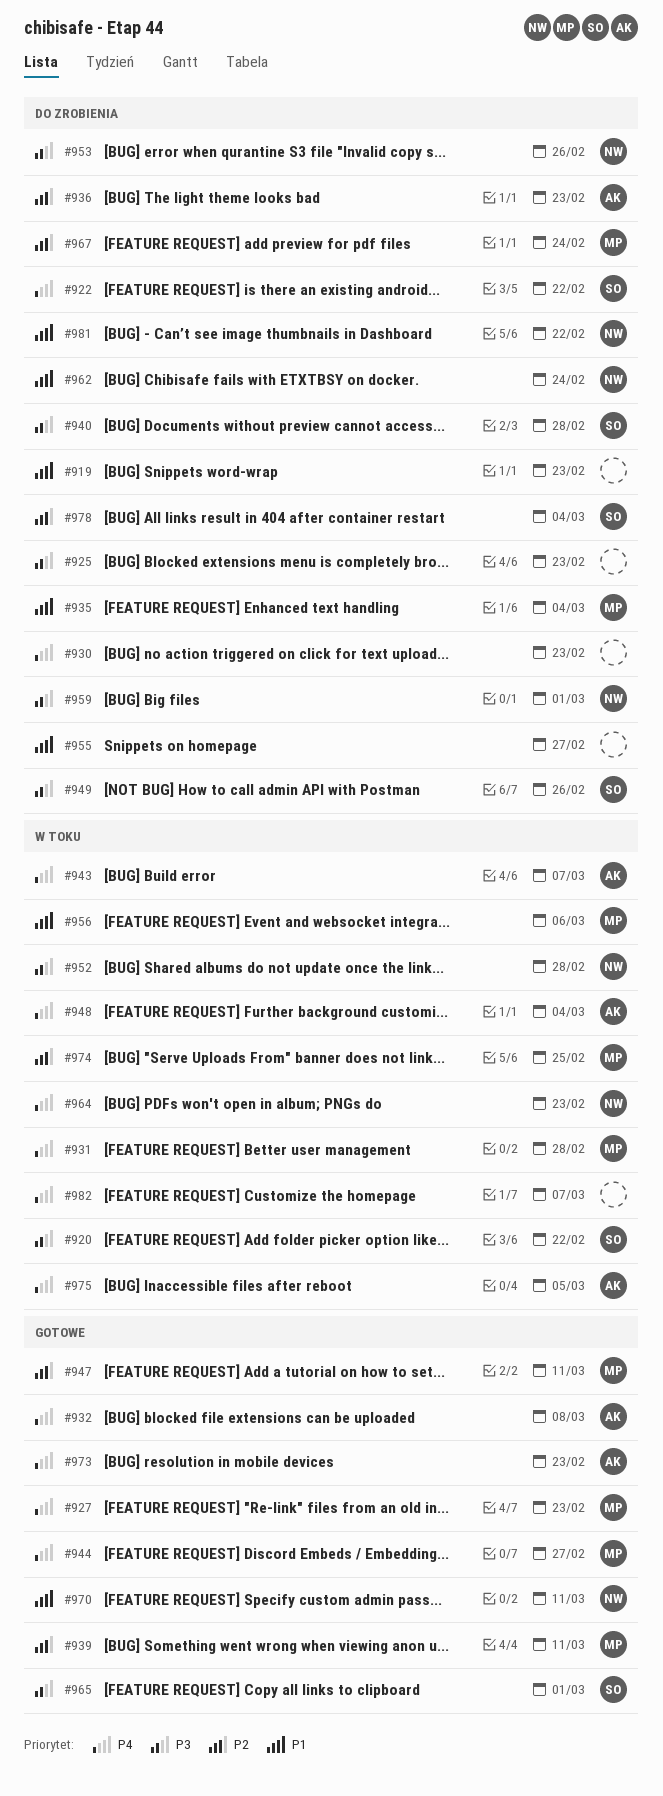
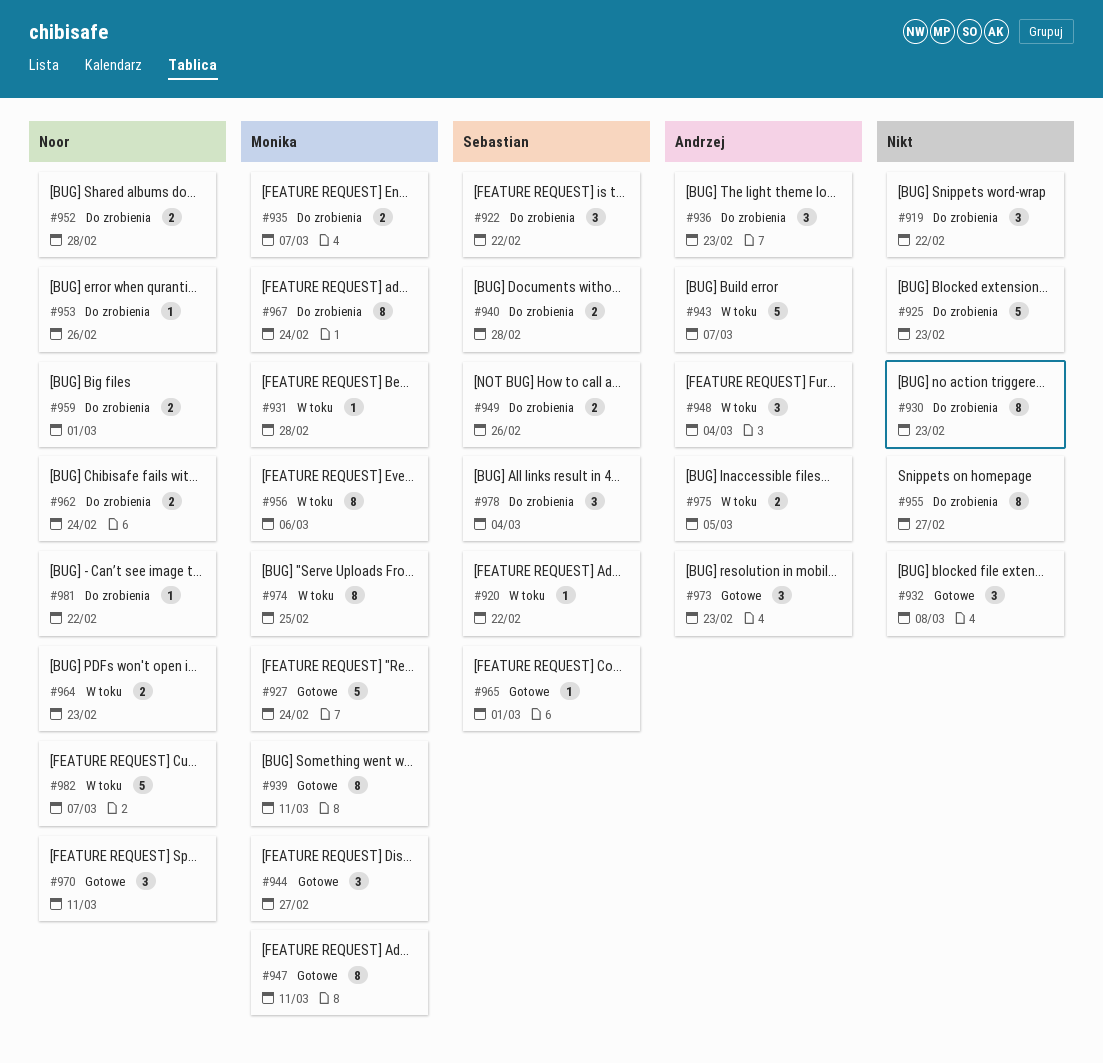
#919, due: Feb 23 -> Feb 22
#927, due: Feb 23 -> Feb 24
#932, owner: Andrzej -> none
#935, due: Mar 4 -> Mar 7
#952, status: W toku -> Do zrobienia
#982, owner: none -> Noor

